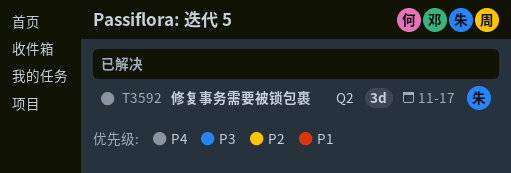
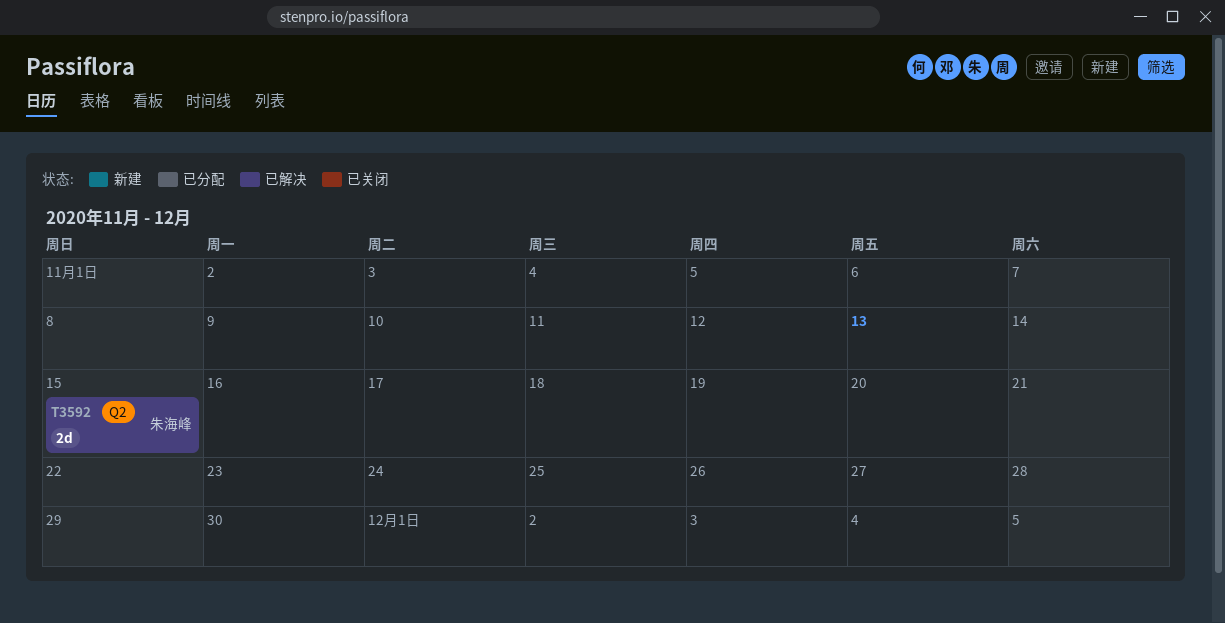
T3592, estimate: 3d -> 2d
T3592, due: Nov 17 -> Nov 15

